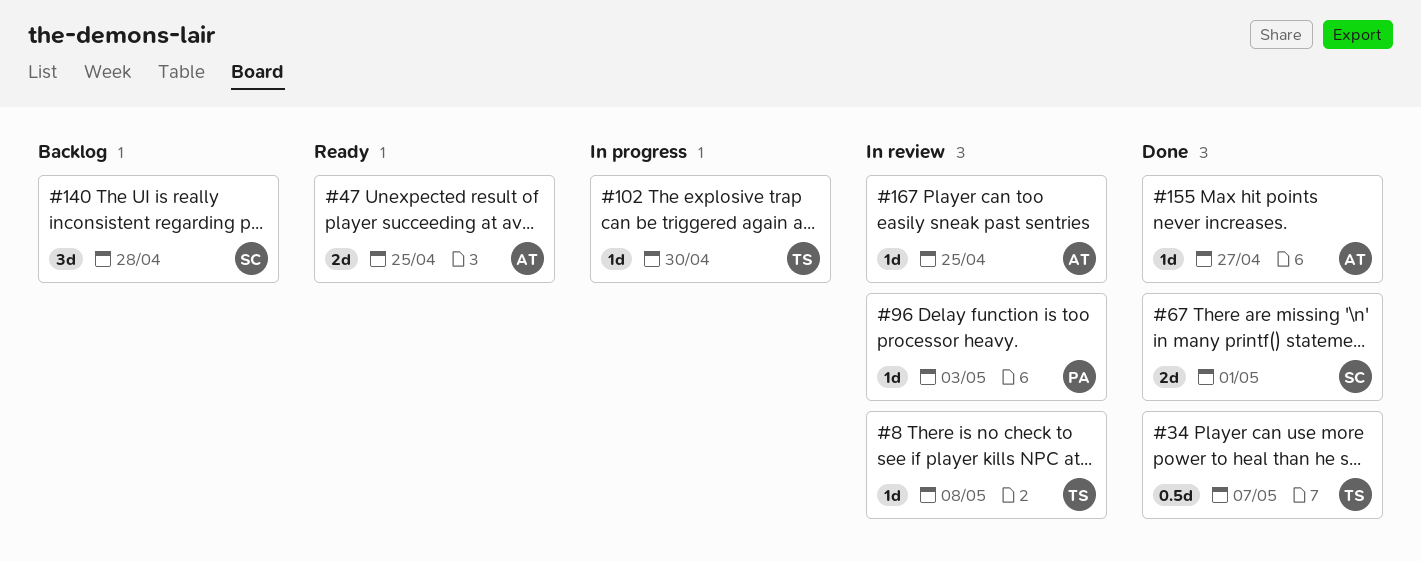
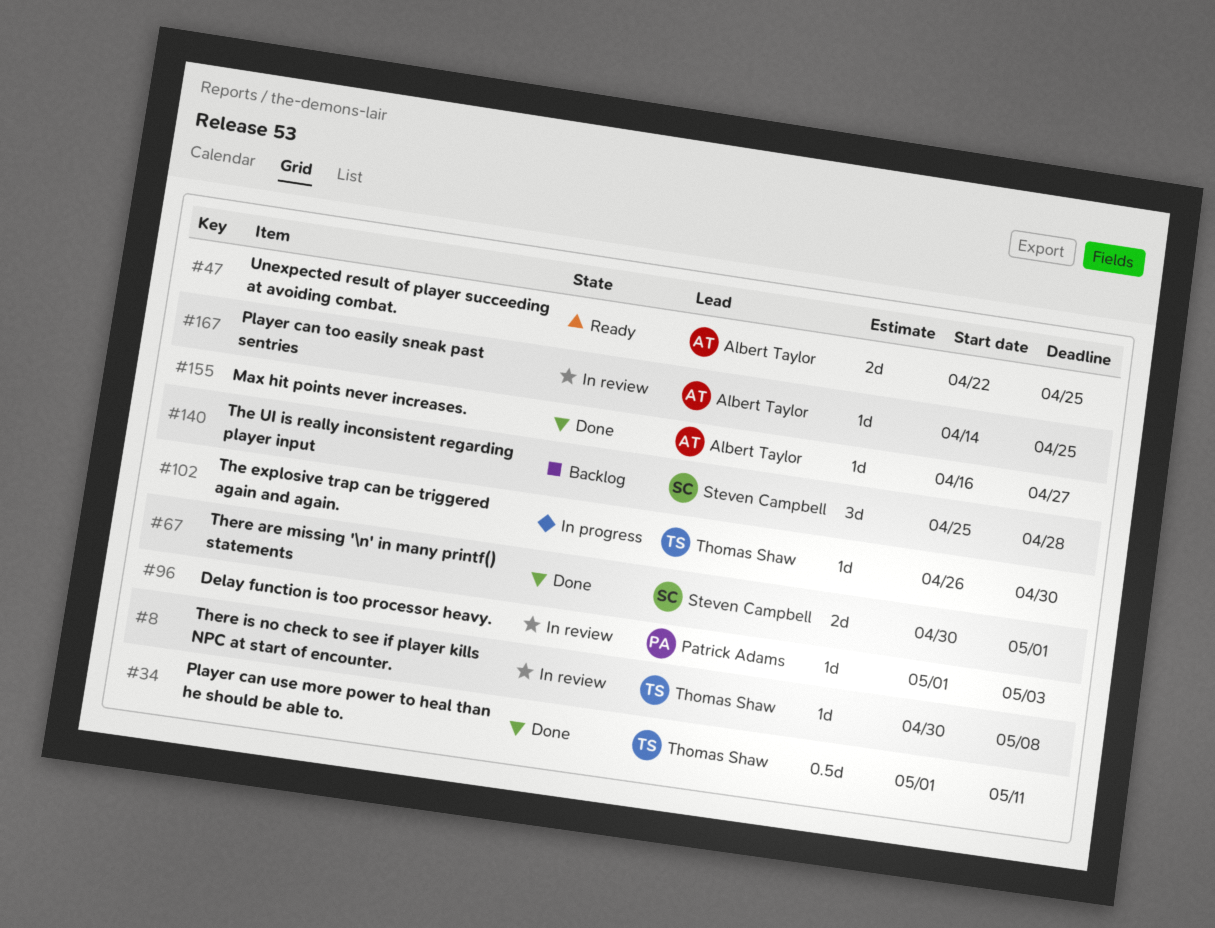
#34, due: May 7 -> May 11

